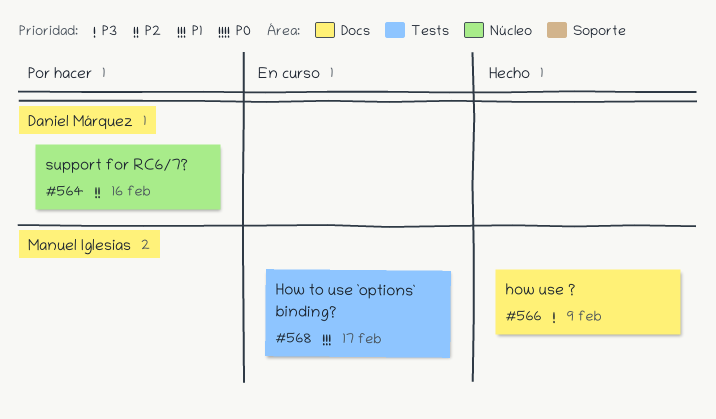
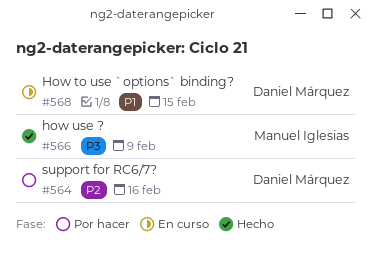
#568, owner: Manuel Iglesias -> Daniel Márquez
#568, due: Feb 17 -> Feb 15

